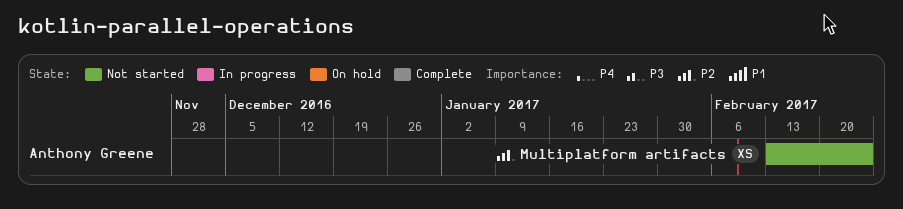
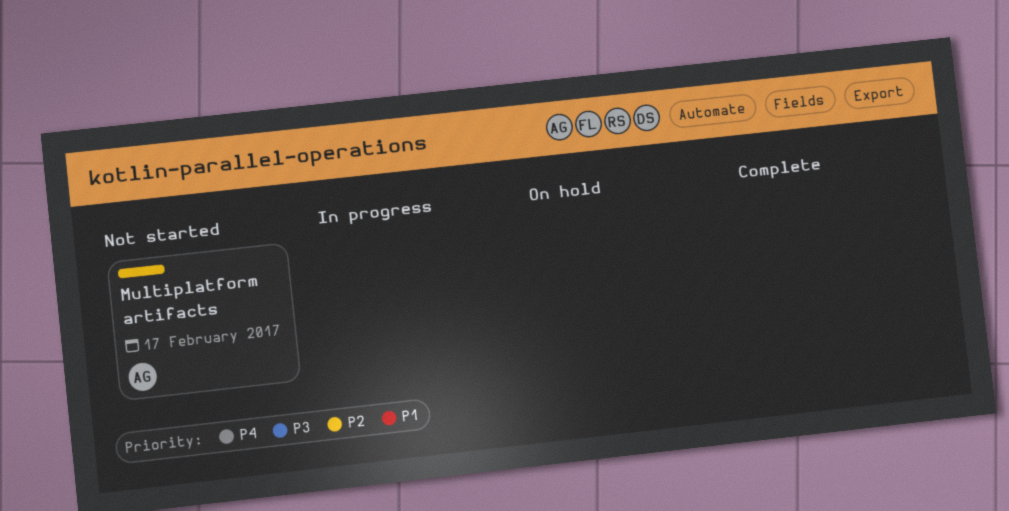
Multiplatform artifacts, due: Feb 24 -> Feb 17

